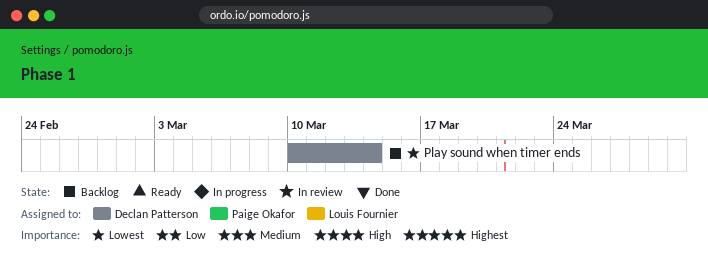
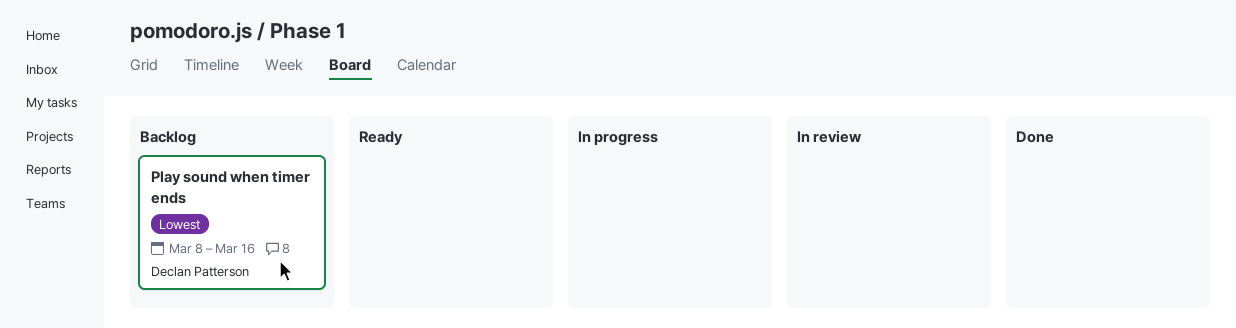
Play sound when timer ends, start: Mar 10 -> Mar 8
Play sound when timer ends, due: Mar 14 -> Mar 16

